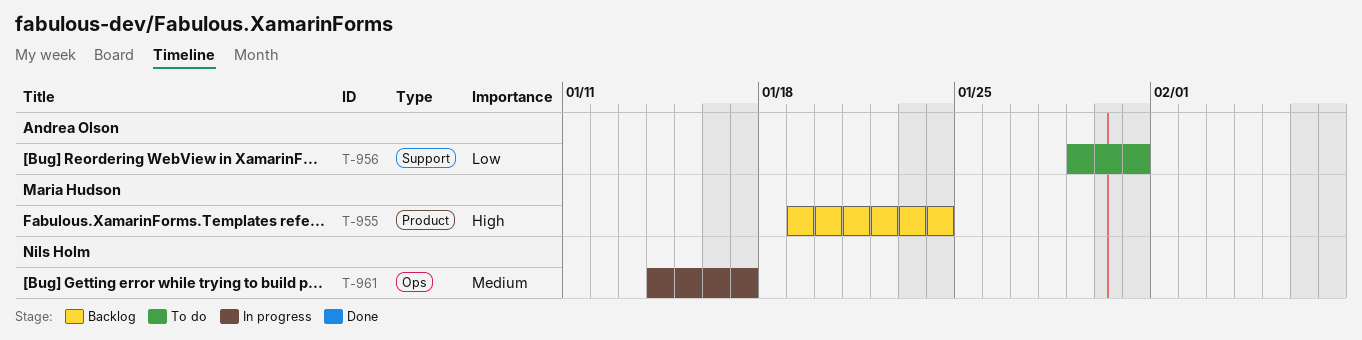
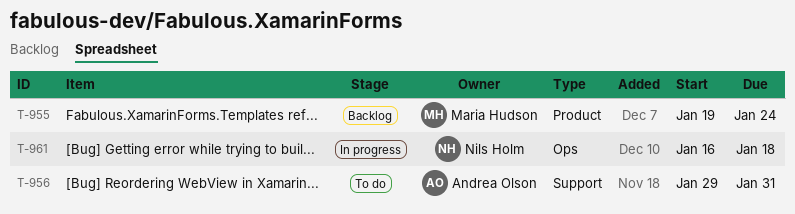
T-961, start: Jan 14 -> Jan 16
T-961, due: Jan 17 -> Jan 18

